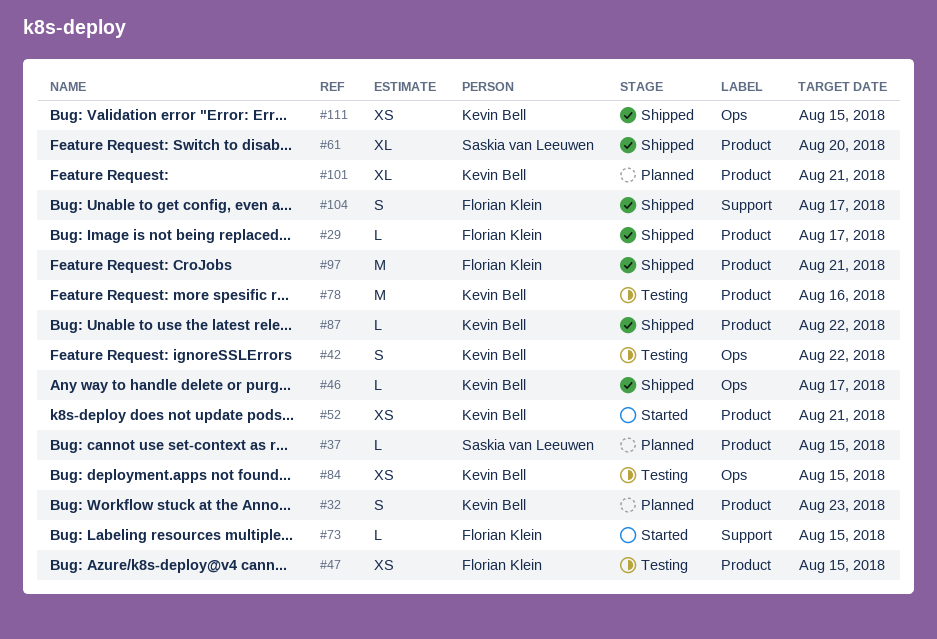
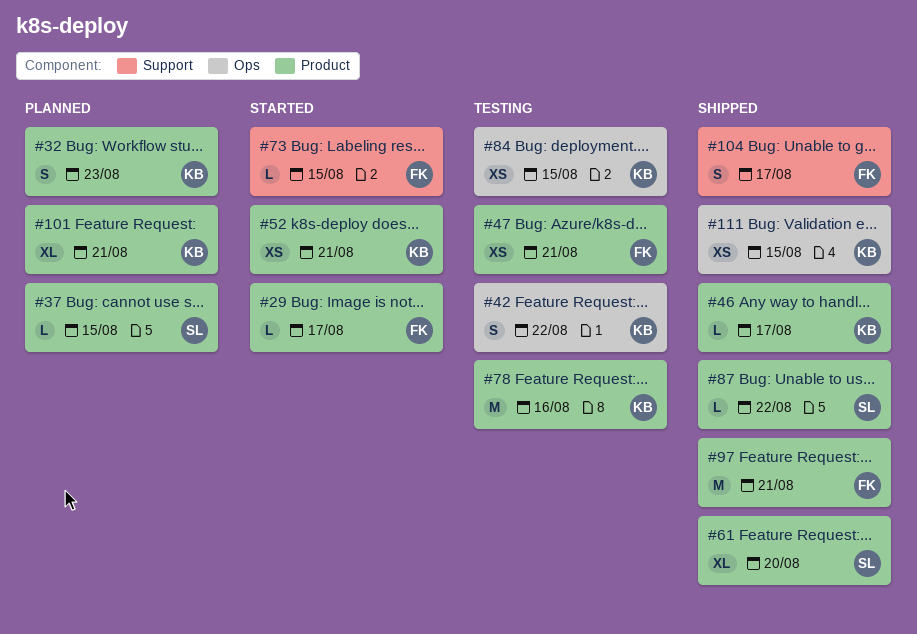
#29, status: Shipped -> Started
#46, label: Ops -> Product
#47, due: Aug 15 -> Aug 21
#87, owner: Kevin Bell -> Saskia van Leeuwen

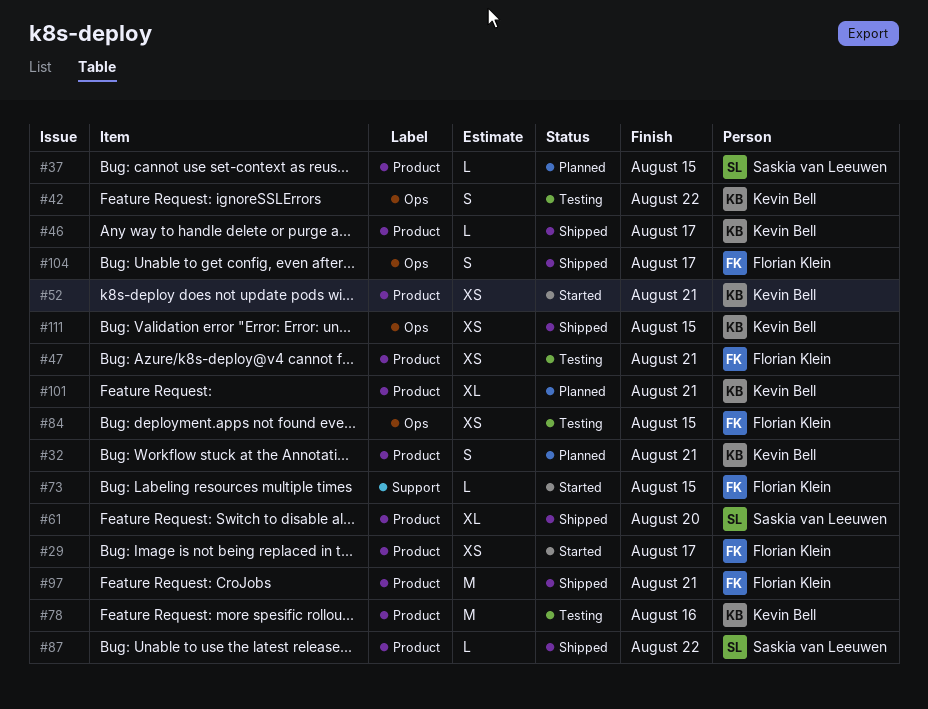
#29, estimate: L -> XS
#32, due: Aug 23 -> Aug 21
#84, owner: Kevin Bell -> Florian Klein
#104, label: Support -> Ops

